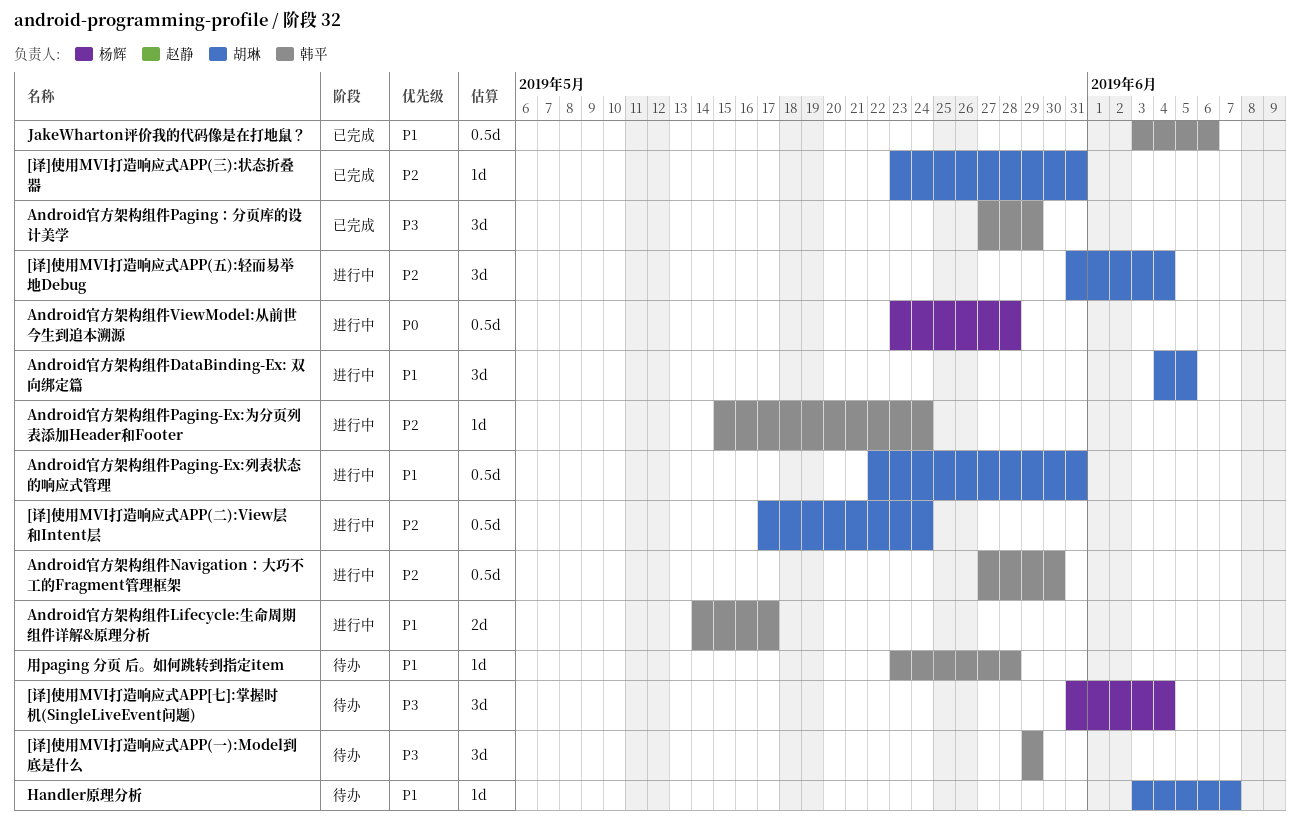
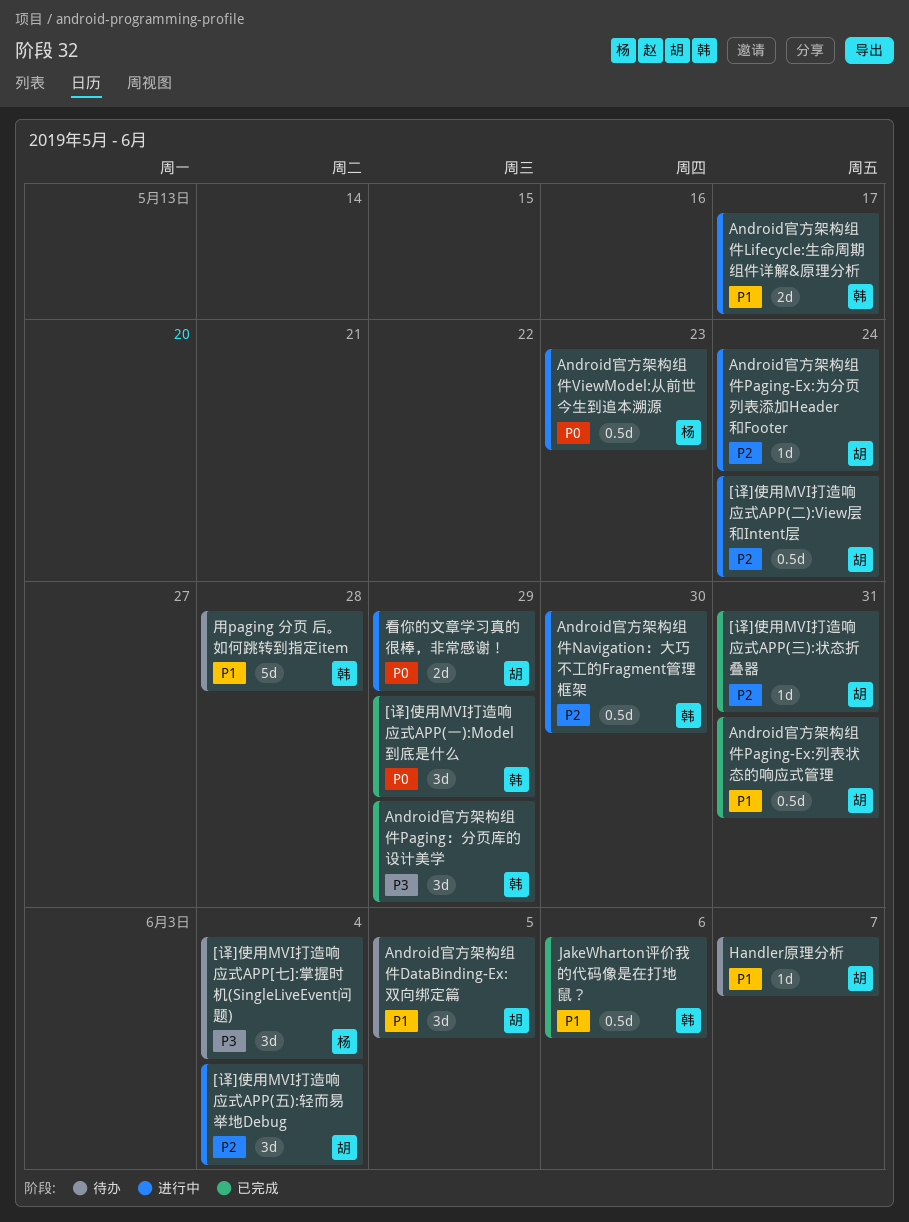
[译]使用MVI打造响应式APP(一):Model到底是什么, status: 待办 -> 已完成
[译]使用MVI打造响应式APP(一):Model到底是什么, priority: P3 -> P0
Android官方架构组件DataBinding-Ex: 双向绑定篇, status: 进行中 -> 待办
Android官方架构组件Paging-Ex:为分页列表添加Header和Footer, owner: 韩平 -> 胡琳
Android官方架构组件Paging-Ex:列表状态的响应式管理, status: 进行中 -> 已完成
Android官方架构组件ViewModel:从前世今生到追本溯源, due: May 28 -> May 23
用paging 分页 后。如何跳转到指定item, estimate: 1d -> 5d
看你的文章学习真的很棒，非常感谢！: none -> present

